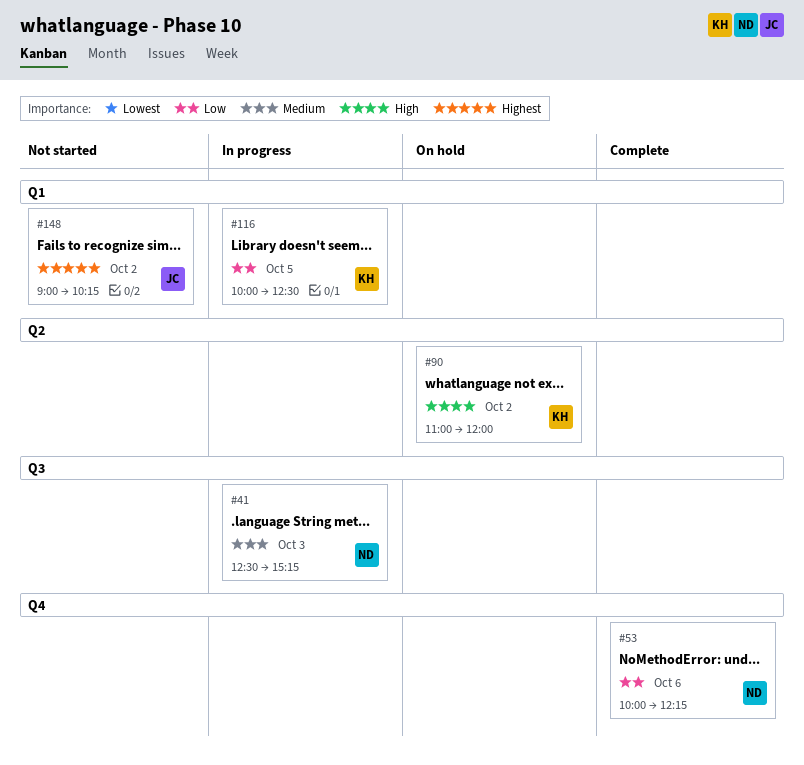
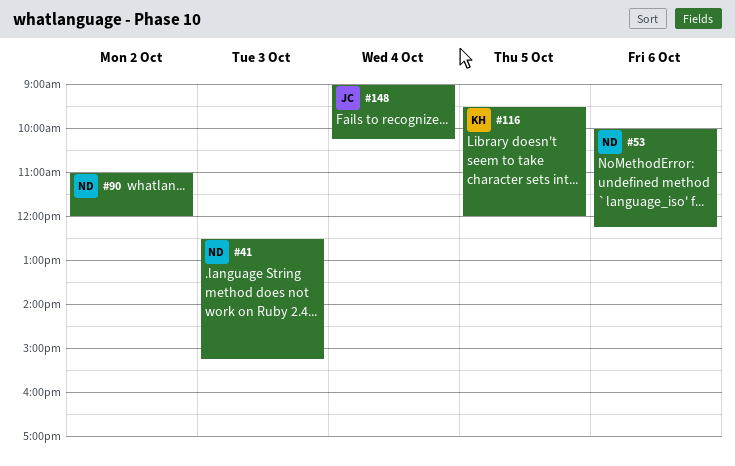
#90, owner: KH -> ND
#116, begins: 10:00 -> 09:30
#116, ends: 12:30 -> 12:00
#148, day: Oct 2 -> Oct 4

